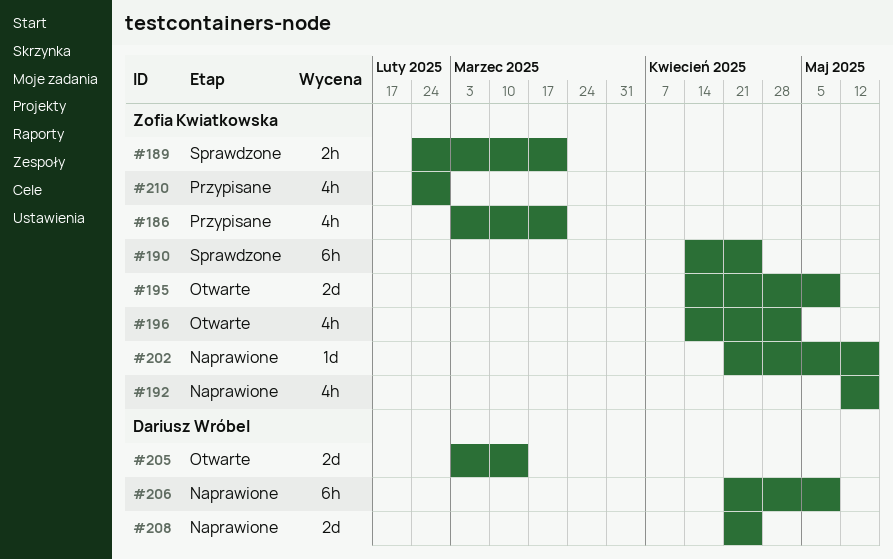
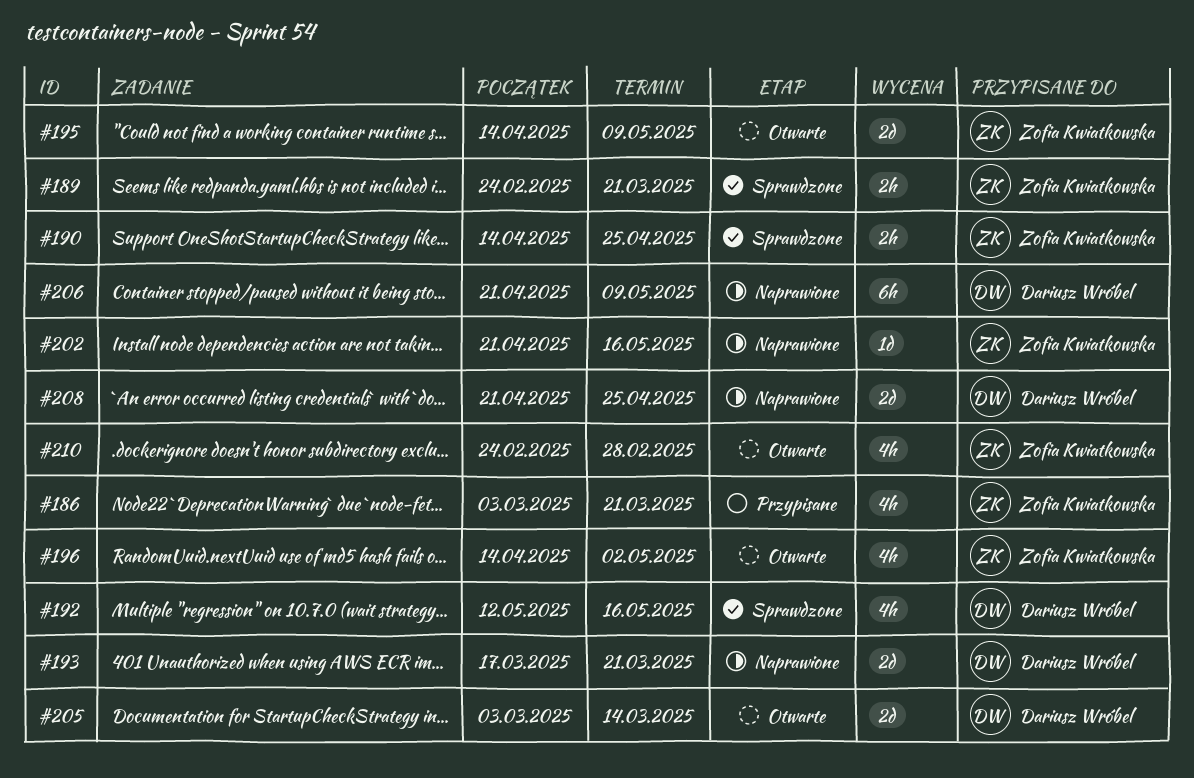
#190, estimate: 6h -> 2h
#192, status: Naprawione -> Sprawdzone
#192, owner: Zofia Kwiatkowska -> Dariusz Wróbel
#193: none -> present
#210, status: Przypisane -> Otwarte

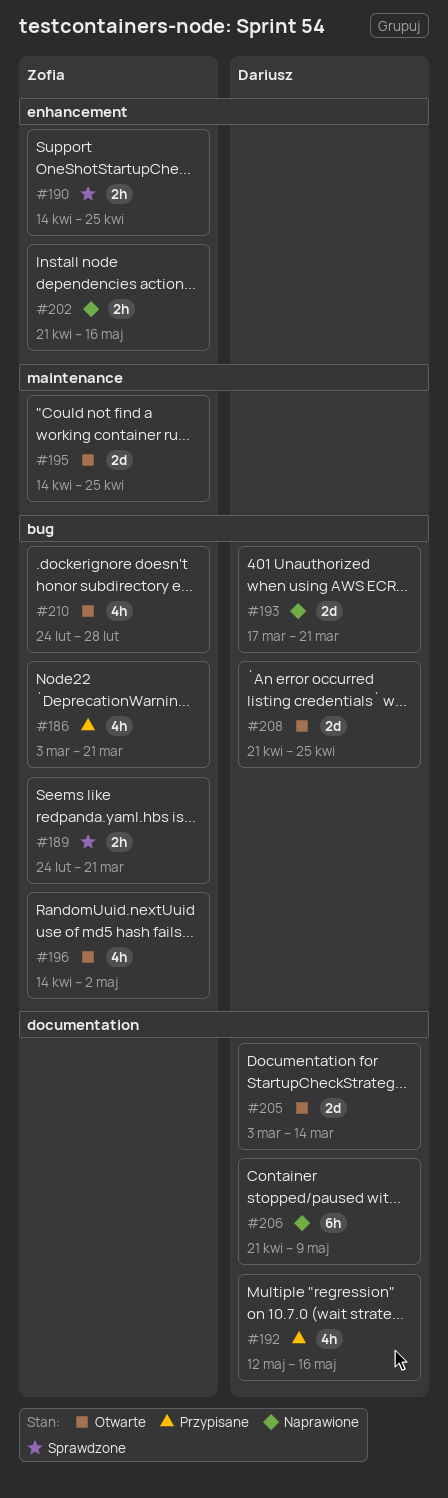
#192, status: Sprawdzone -> Przypisane
#195, due: May 9 -> Apr 25
#202, estimate: 1d -> 2h
#208, status: Naprawione -> Otwarte

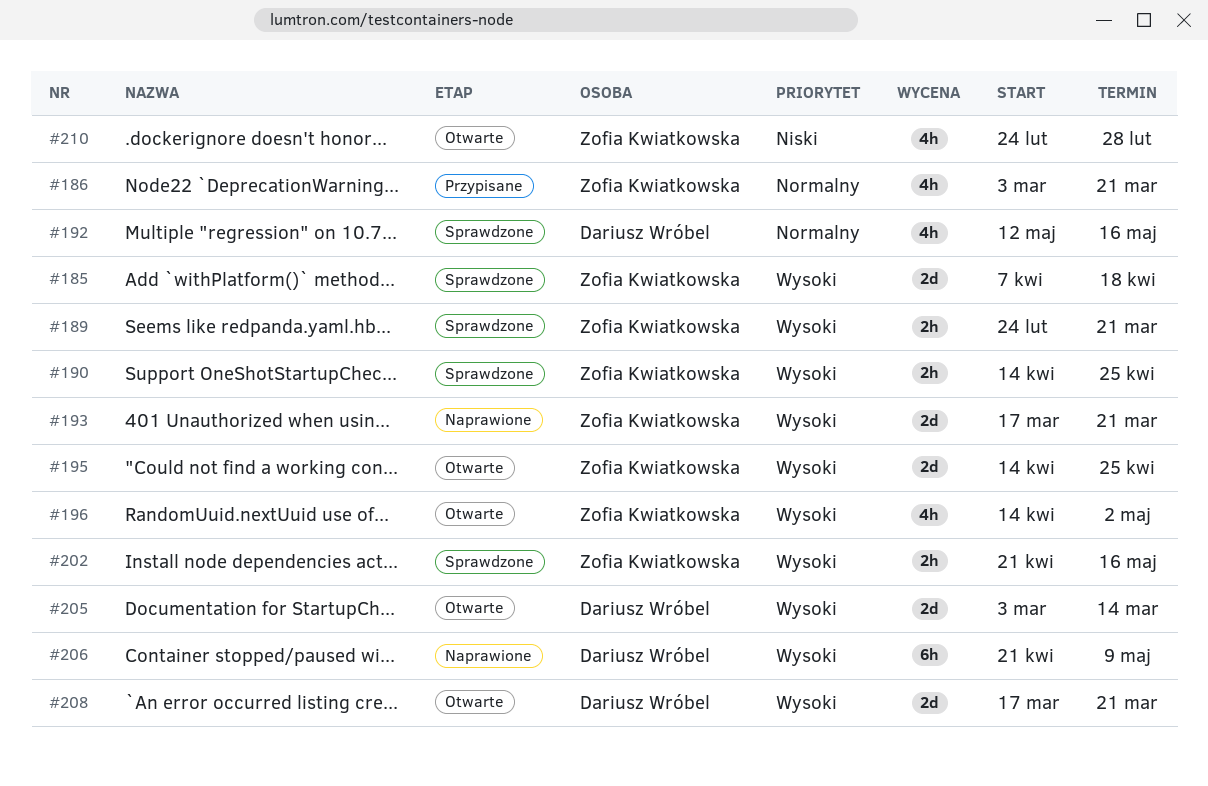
#185: none -> present
#192, status: Przypisane -> Sprawdzone
#193, owner: Dariusz Wróbel -> Zofia Kwiatkowska
#202, status: Naprawione -> Sprawdzone
#208, start: Apr 21 -> Mar 17
#208, due: Apr 25 -> Mar 21

